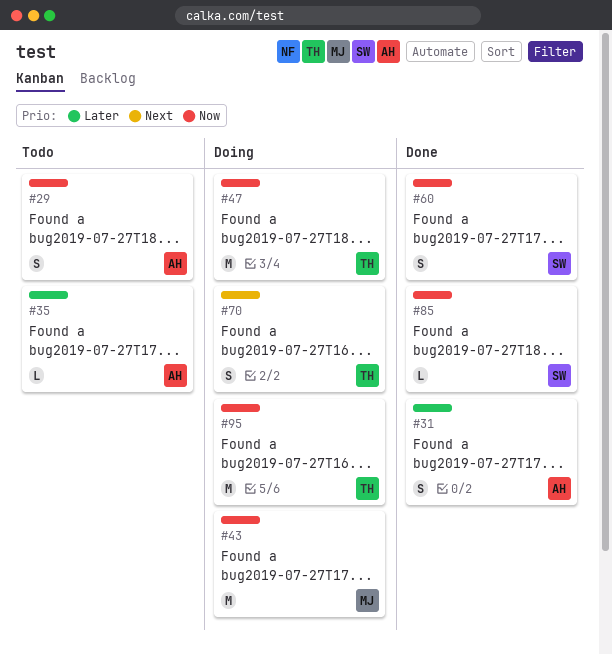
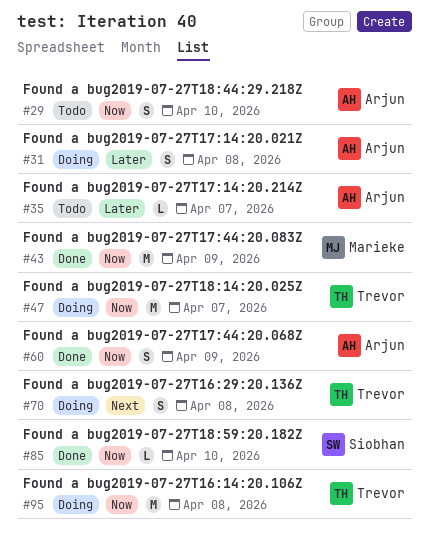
#31, status: Done -> Doing
#43, status: Doing -> Done
#60, owner: Siobhan -> Arjun

